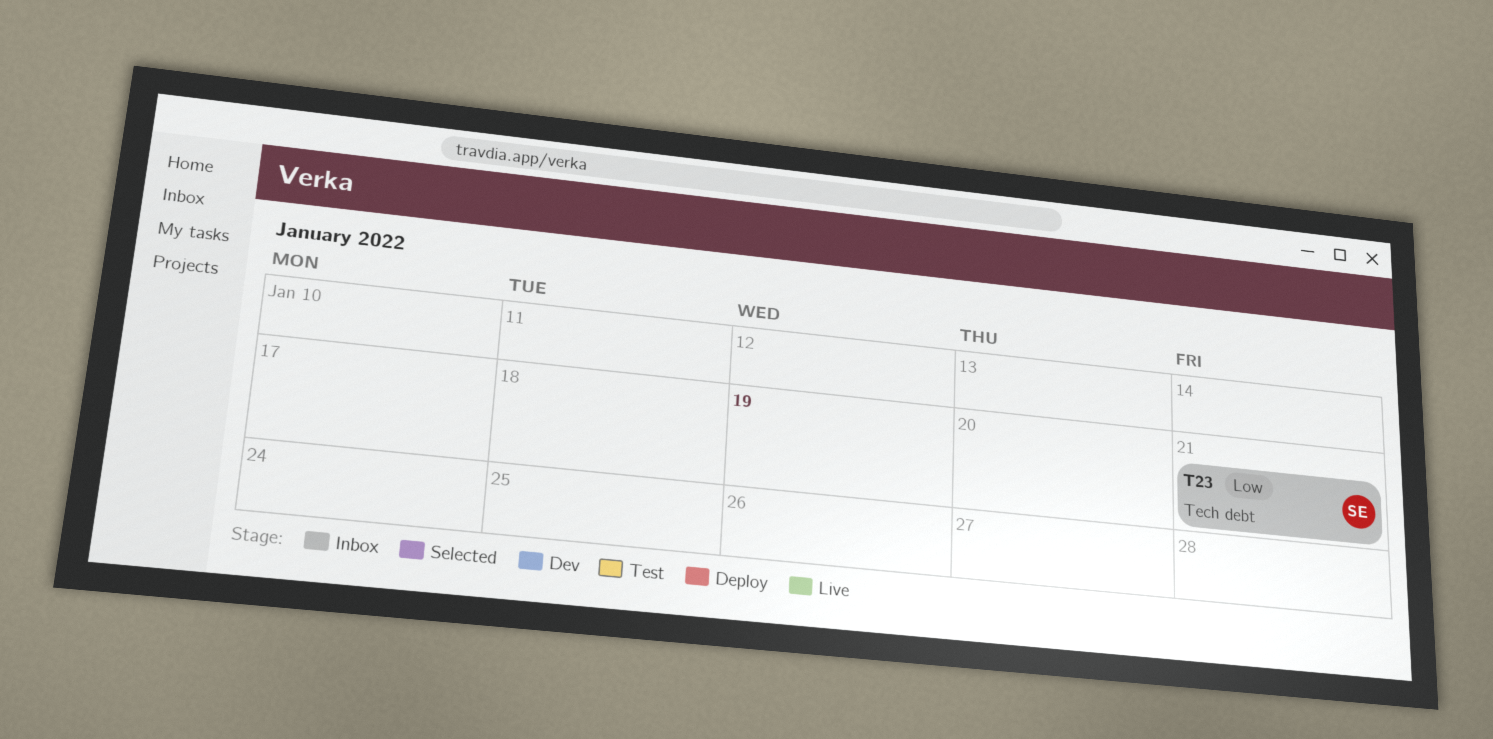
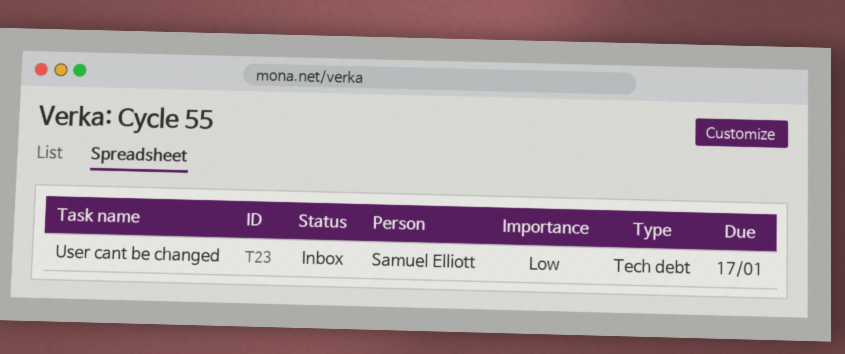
T23, due: Jan 21 -> Jan 17

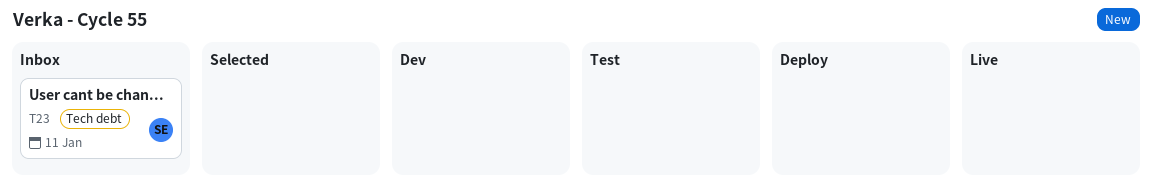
T23, due: Jan 17 -> Jan 11

